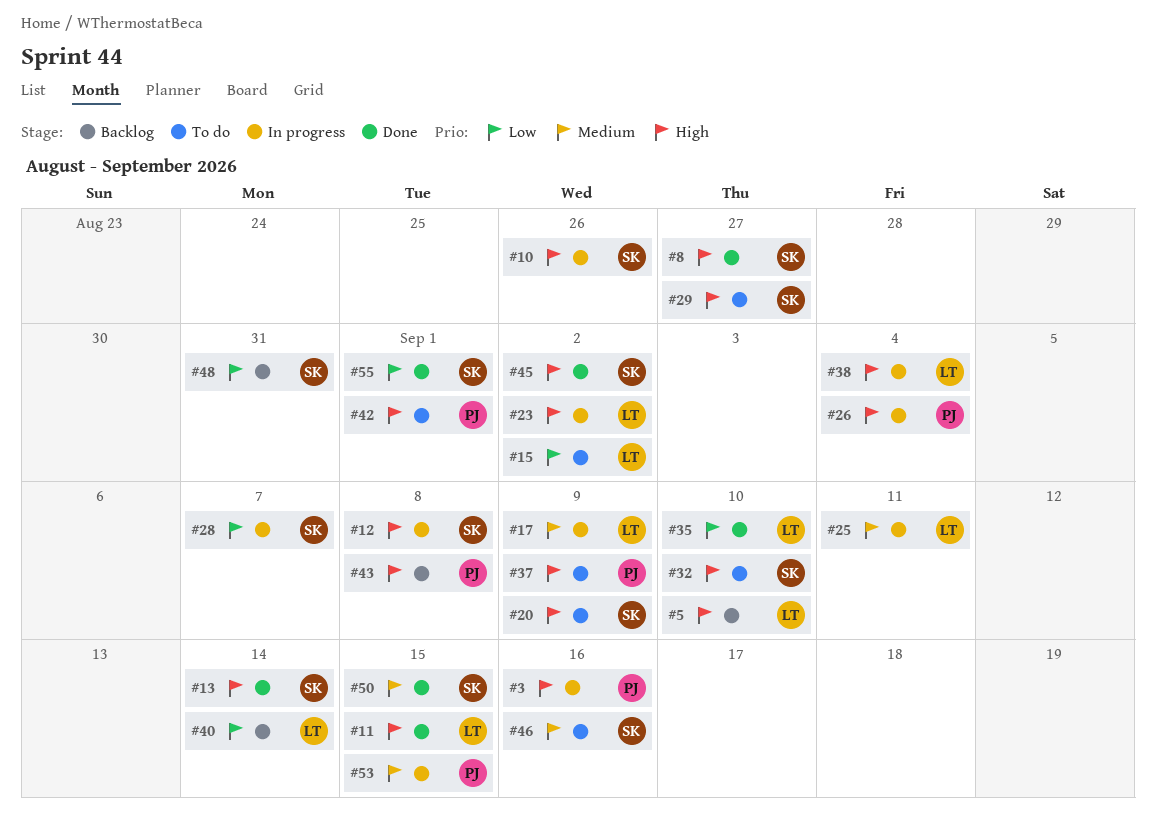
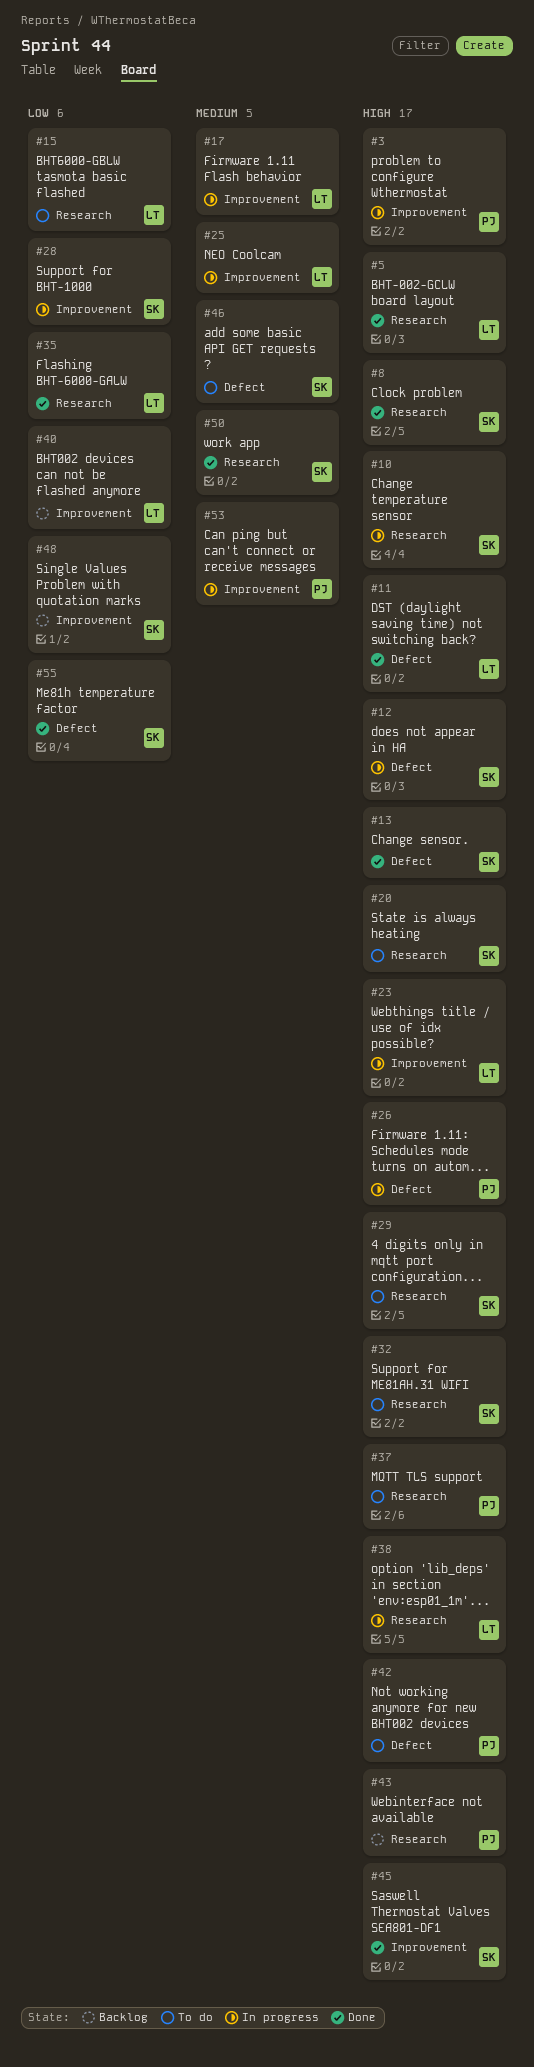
#5, status: Backlog -> Done

